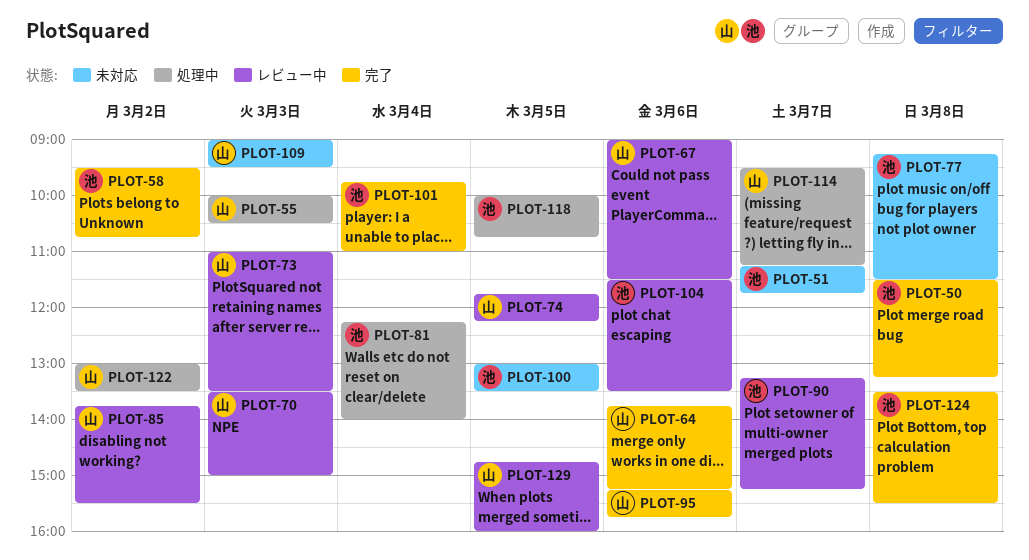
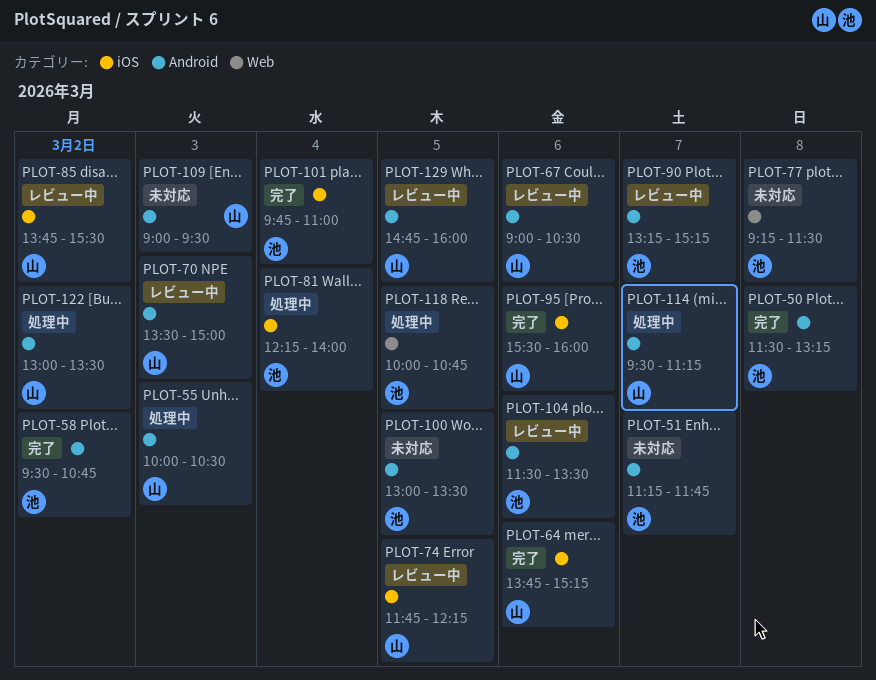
PLOT-67, ends: 11:30 -> 10:30
PLOT-73: present -> none
PLOT-95, begins: 15:15 -> 15:30
PLOT-95, ends: 15:45 -> 16:00
PLOT-124: present -> none

